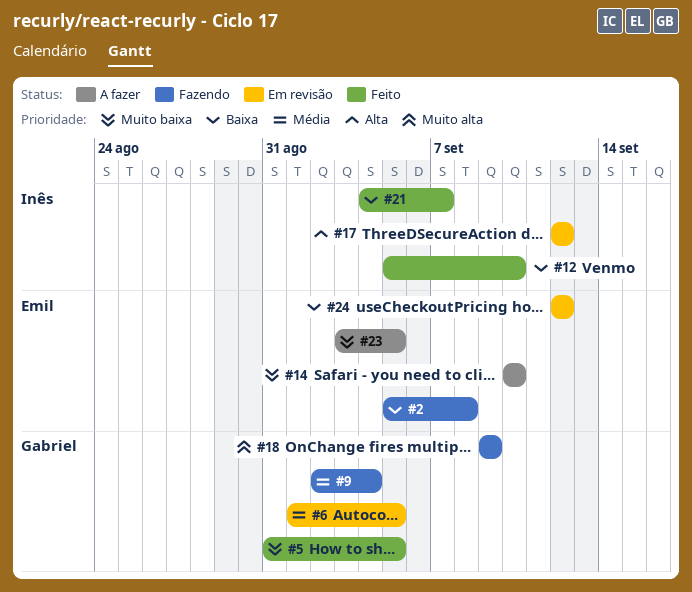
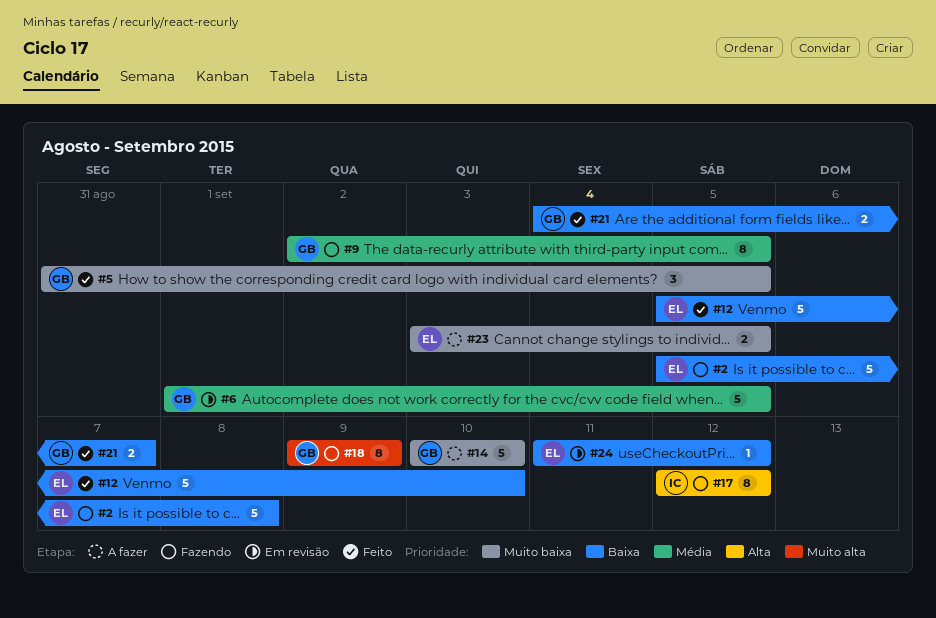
#9, due: Sep 4 -> Sep 5
#12, owner: Inês -> Emil
#14, owner: Emil -> Gabriel
#17, status: Em revisão -> Fazendo
#21, owner: Inês -> Gabriel
#24, start: Sep 12 -> Sep 11

